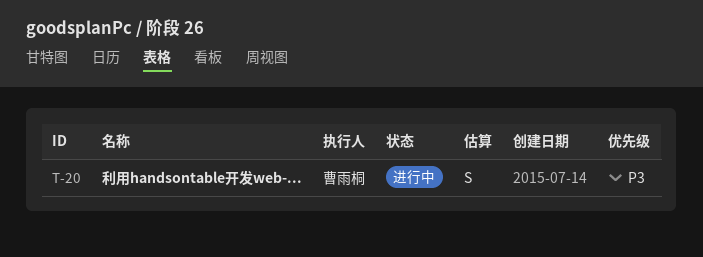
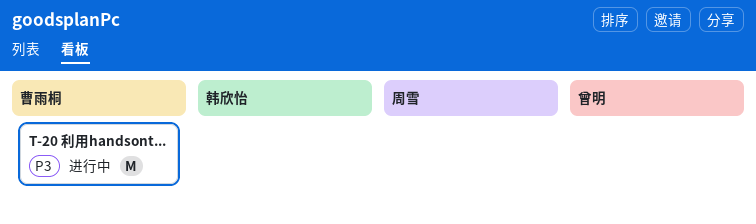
T-20, estimate: S -> M

